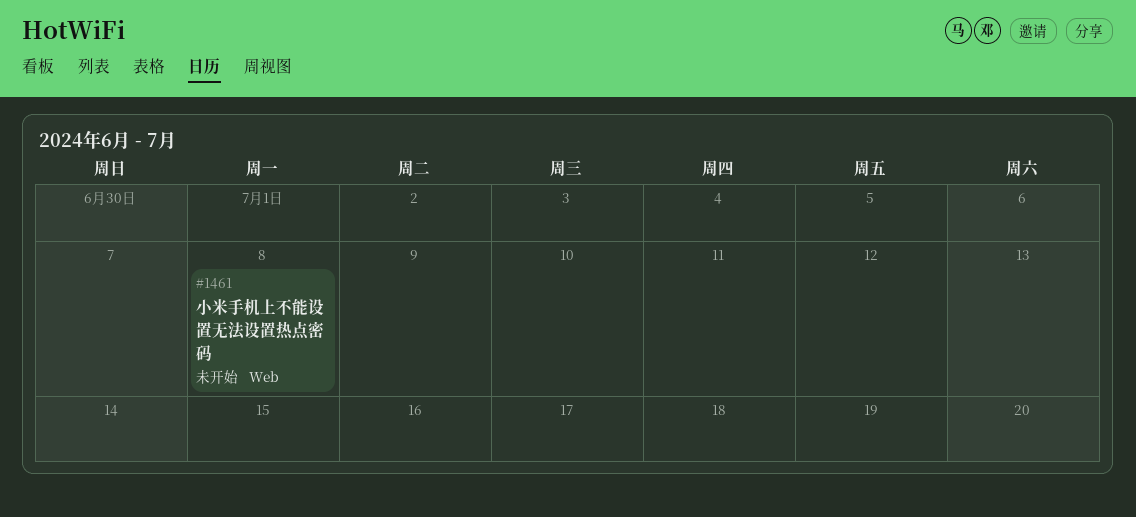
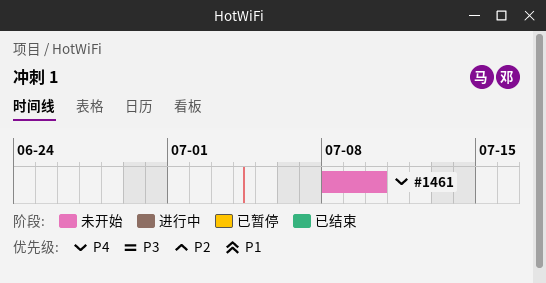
#1461, due: Jul 8 -> Jul 10

